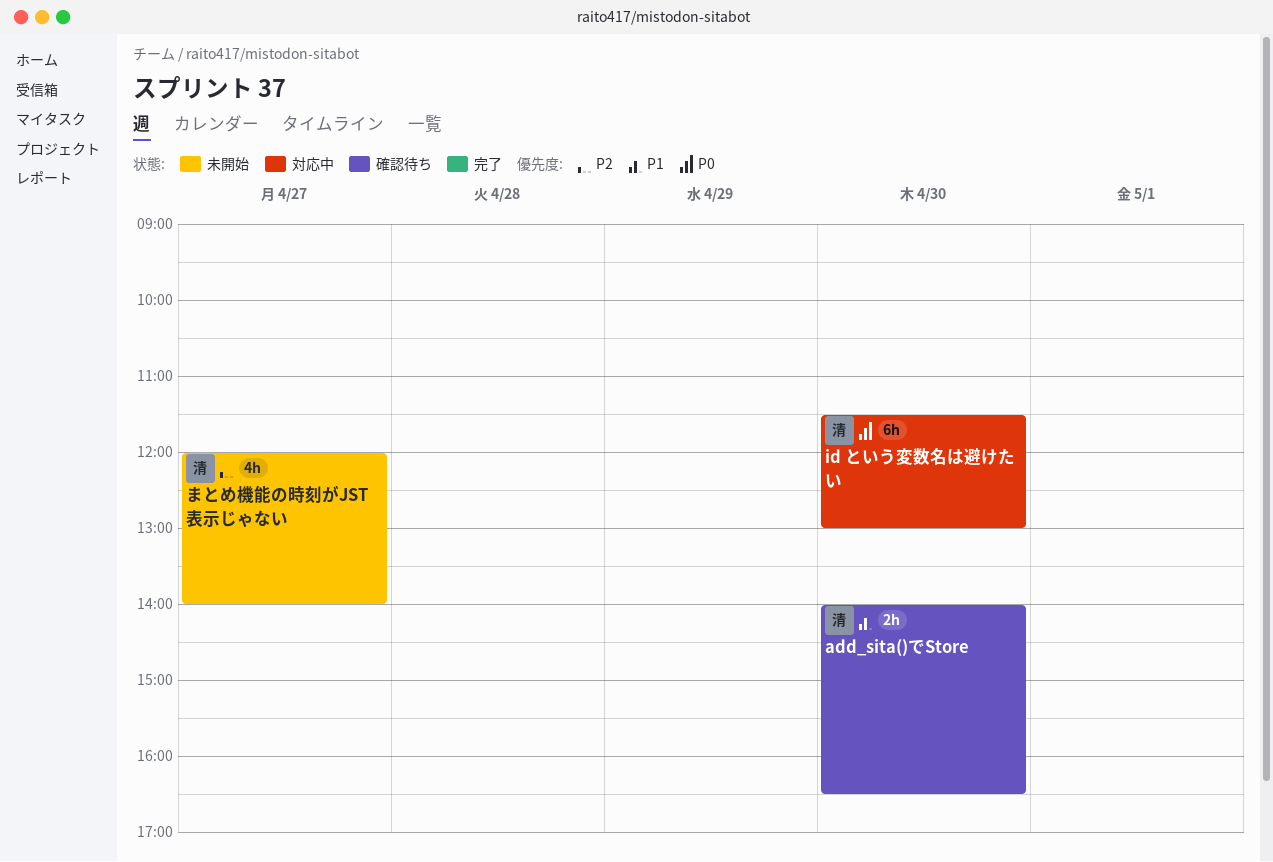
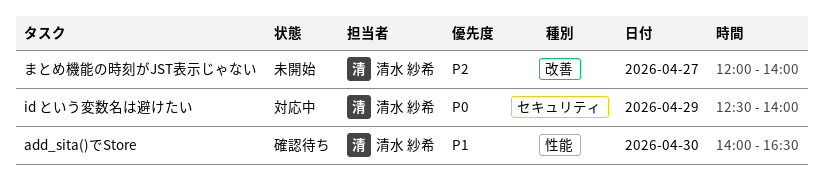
id という変数名は避けたい, day: Apr 30 -> Apr 29
id という変数名は避けたい, begins: 11:30 -> 12:30
id という変数名は避けたい, ends: 13:00 -> 14:00

